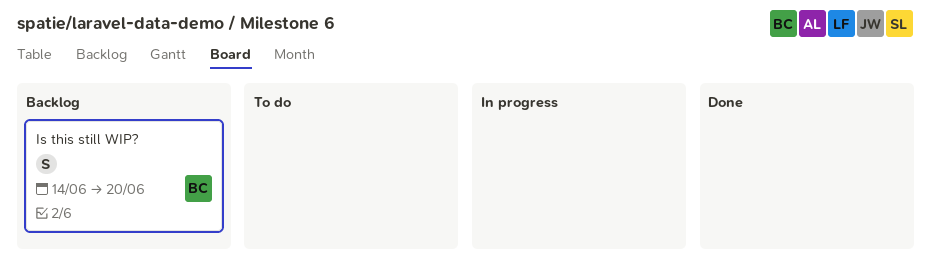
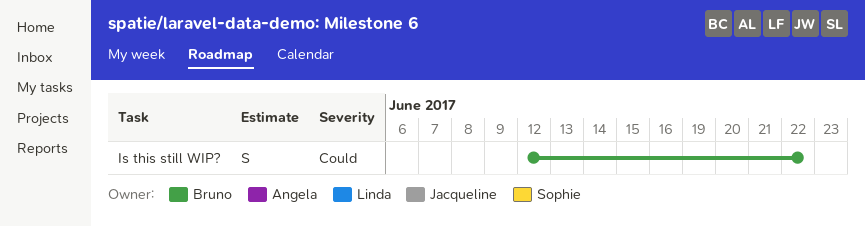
Is this still WIP?, start: Jun 14 -> Jun 12
Is this still WIP?, due: Jun 20 -> Jun 22

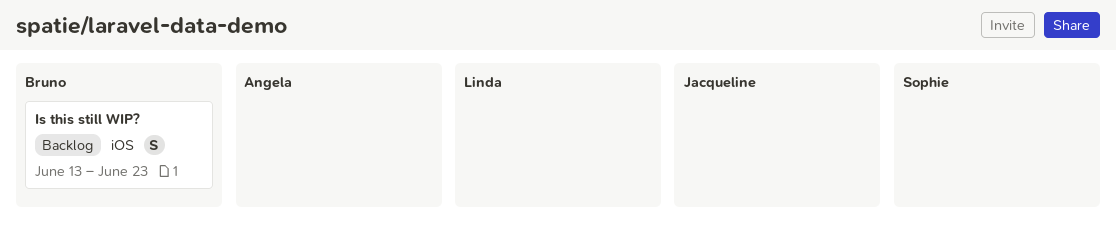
Is this still WIP?, start: Jun 12 -> Jun 13
Is this still WIP?, due: Jun 22 -> Jun 23

